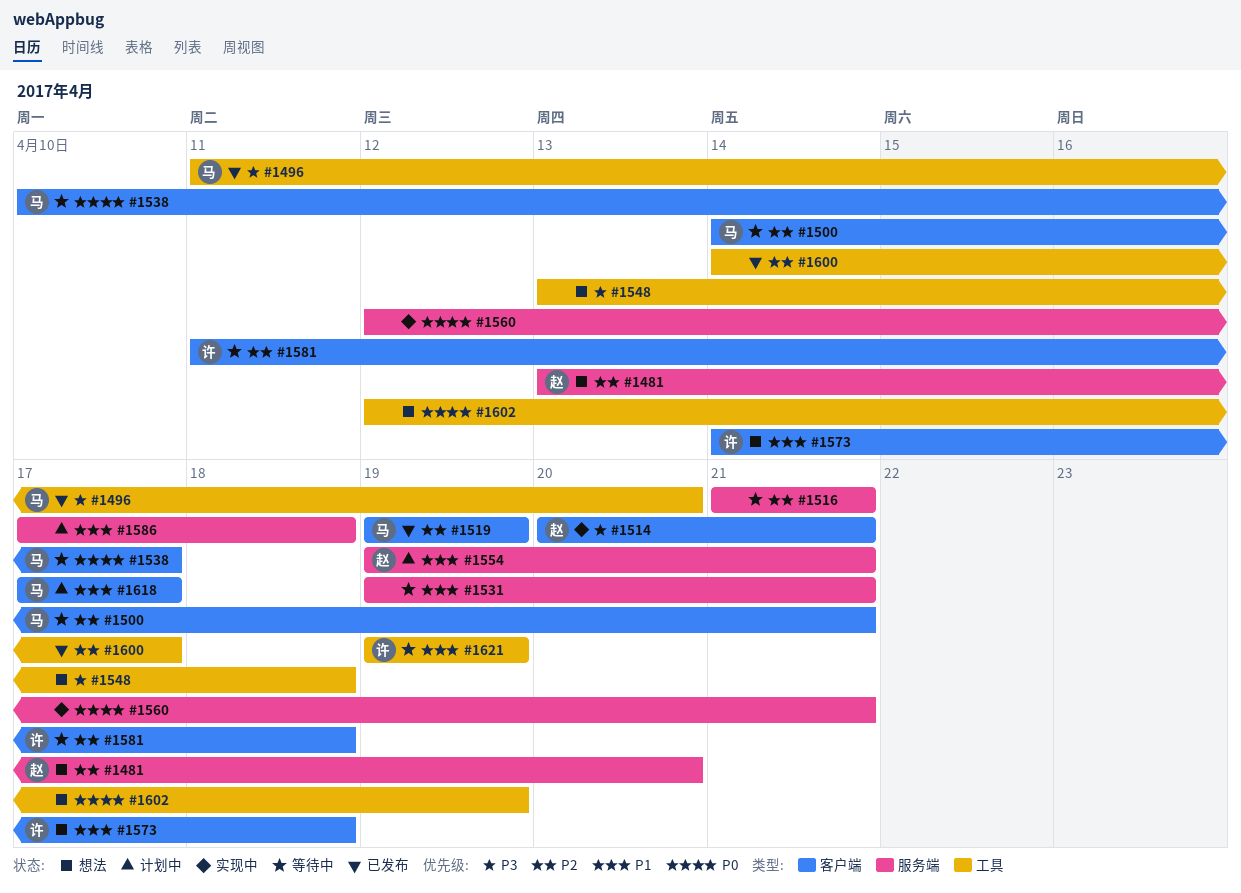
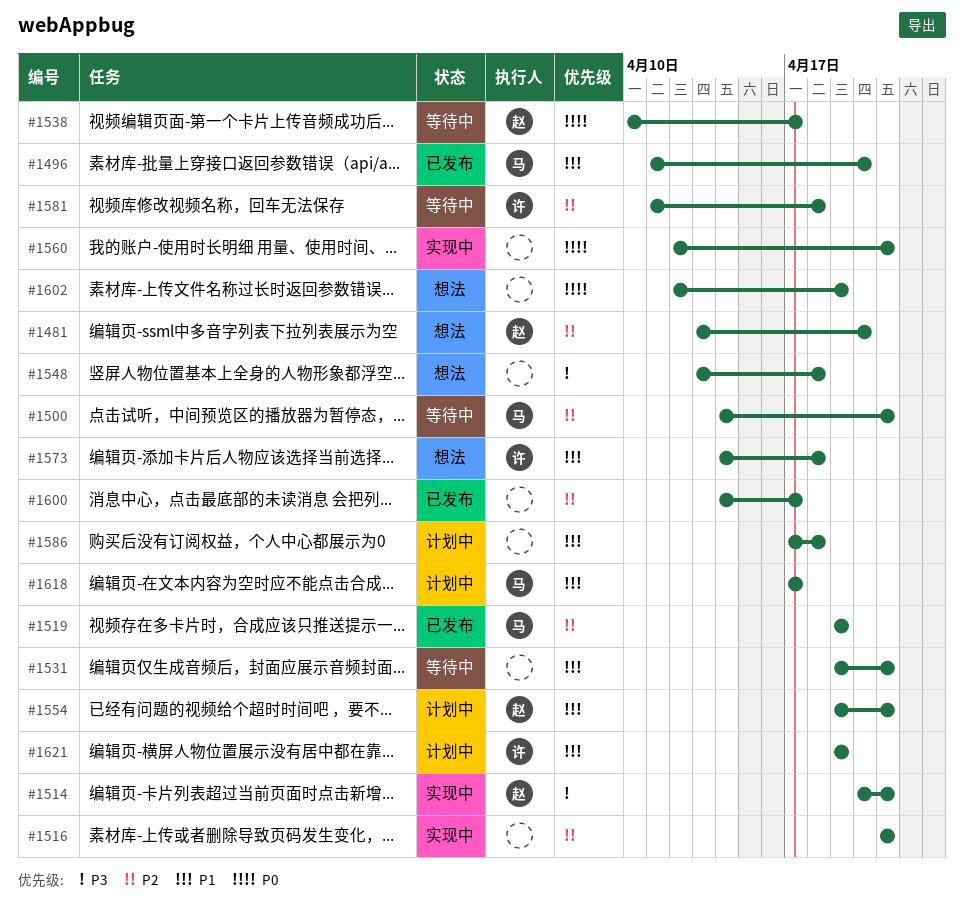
#1496, priority: P3 -> P1
#1516, status: 等待中 -> 实现中
#1538, owner: 马 -> 赵
#1621, status: 等待中 -> 计划中

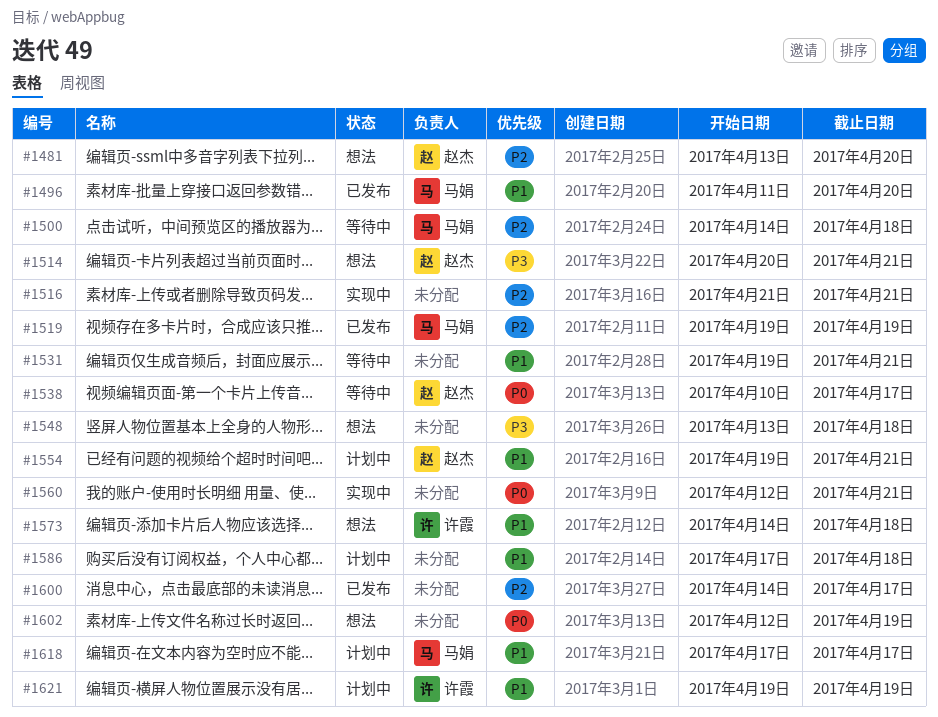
#1500, due: Apr 21 -> Apr 18
#1514, status: 实现中 -> 想法
#1581: present -> none

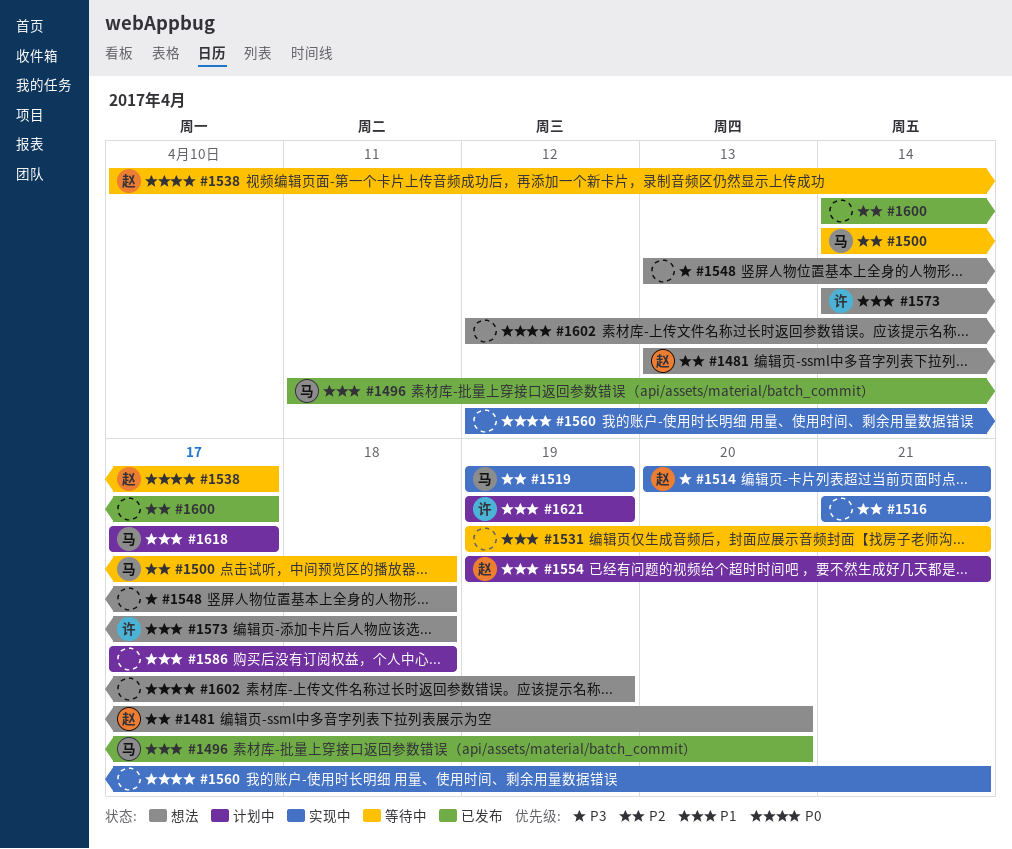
#1514, status: 想法 -> 实现中
#1519, status: 已发布 -> 实现中

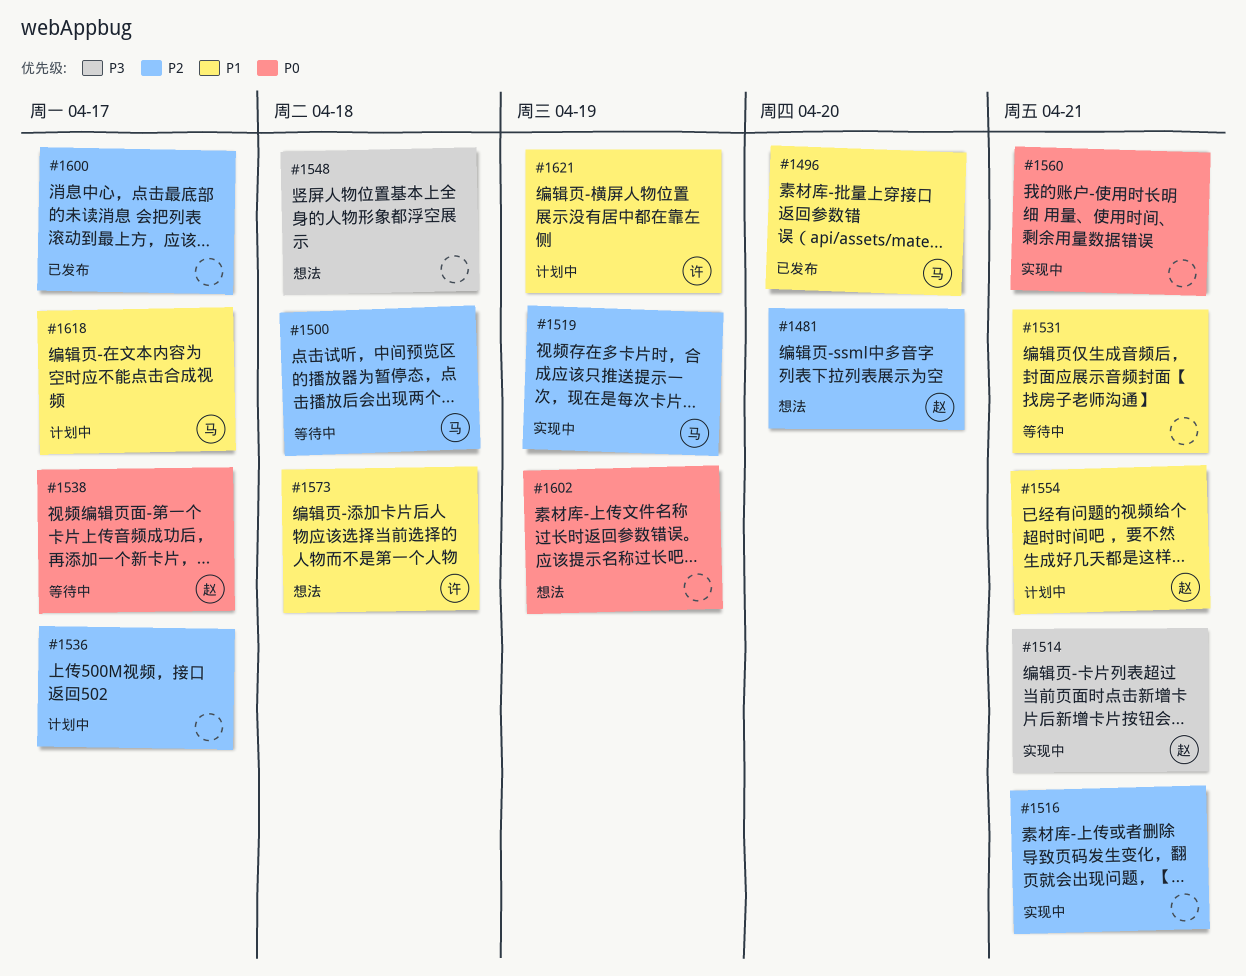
#1536: none -> present
#1586: present -> none

